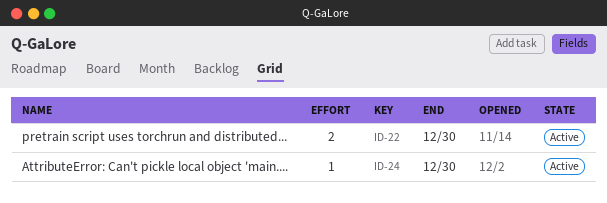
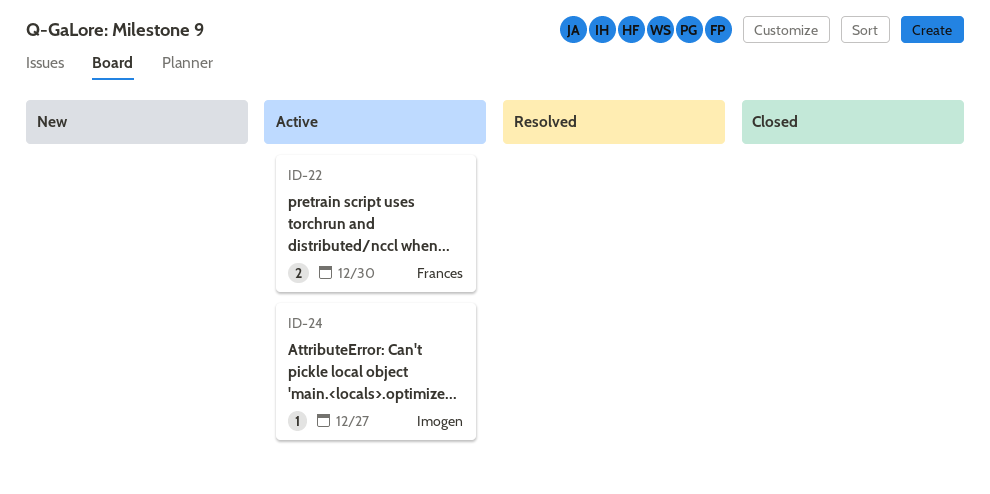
ID-24, due: Dec 30 -> Dec 27

